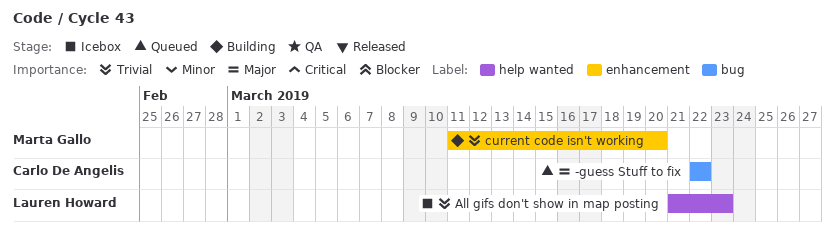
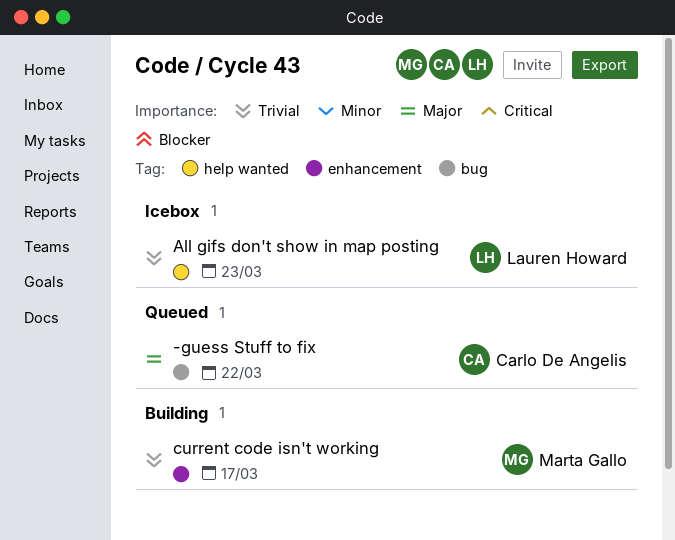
current code isn't working, due: Mar 20 -> Mar 17

